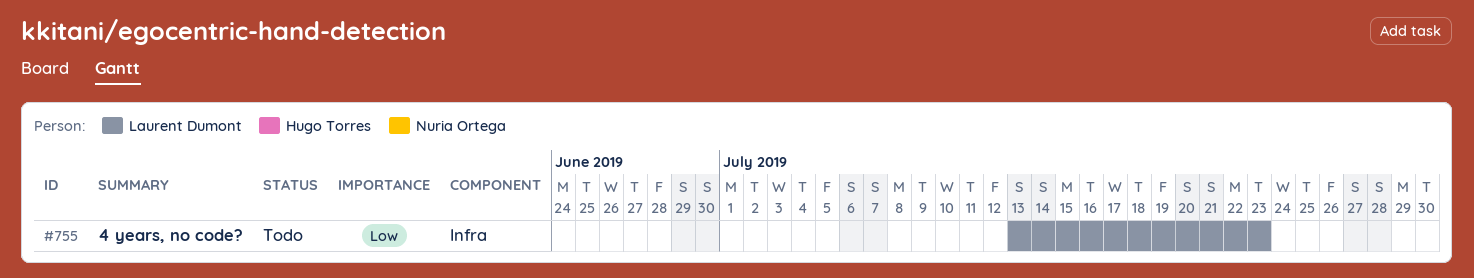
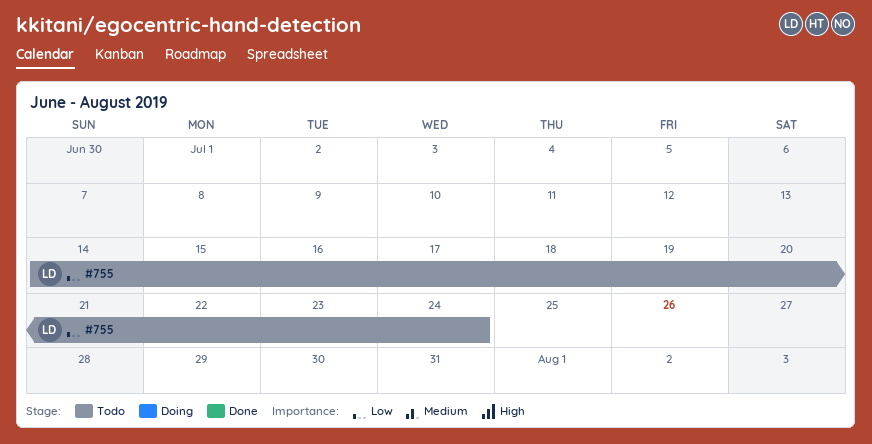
#755, start: Jul 13 -> Jul 14
#755, due: Jul 23 -> Jul 24

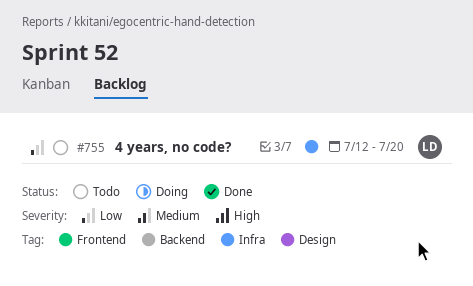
#755, start: Jul 14 -> Jul 12
#755, due: Jul 24 -> Jul 20

